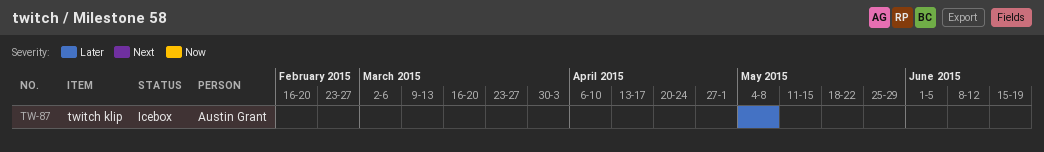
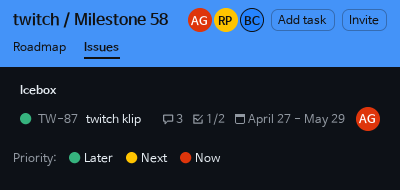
TW-87, start: May 4 -> Apr 27
TW-87, due: May 8 -> May 29

